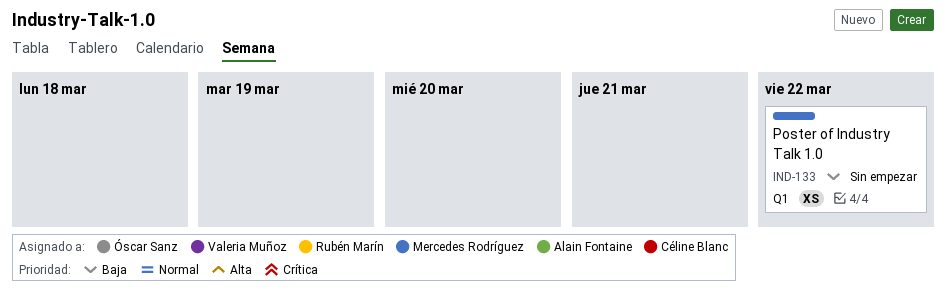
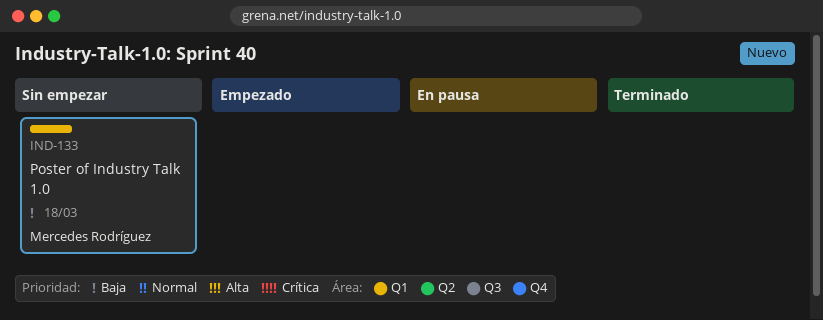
IND-133, due: Mar 22 -> Mar 18

